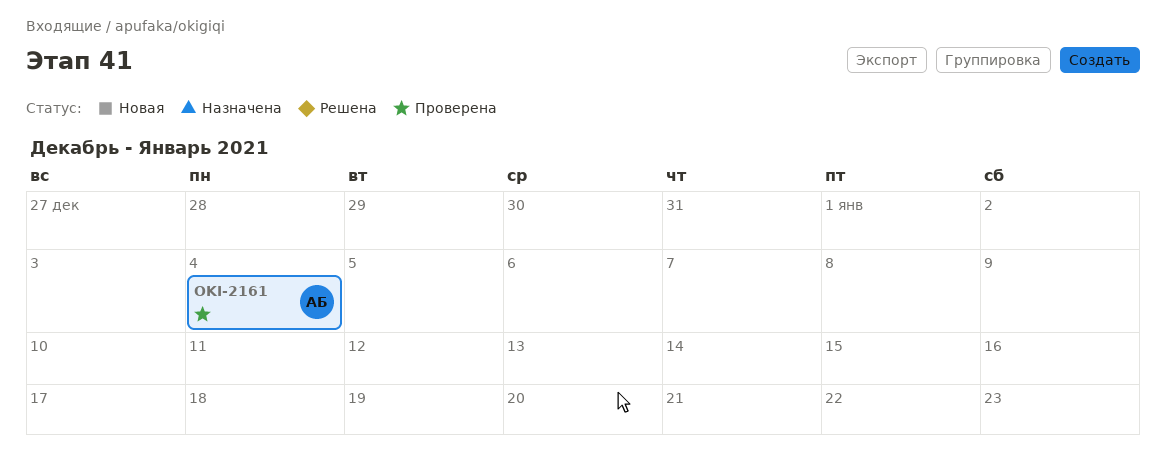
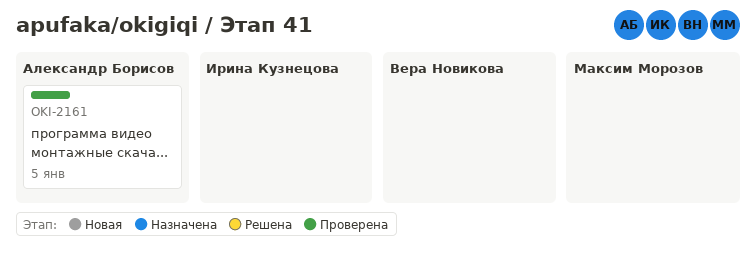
OKI-2161, due: Jan 4 -> Jan 5

